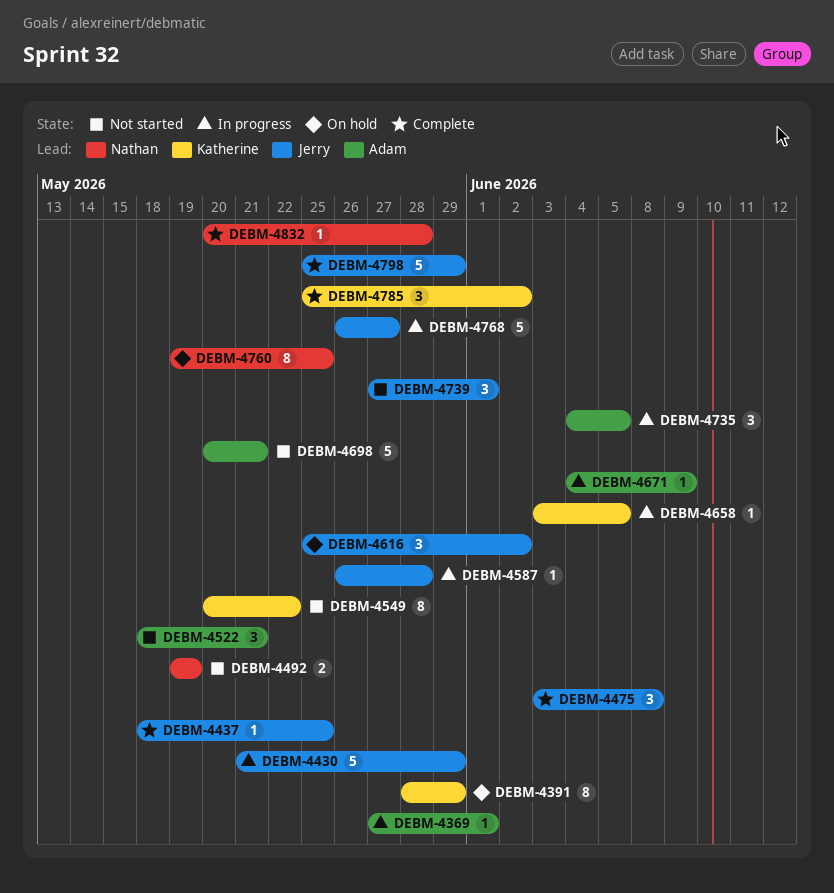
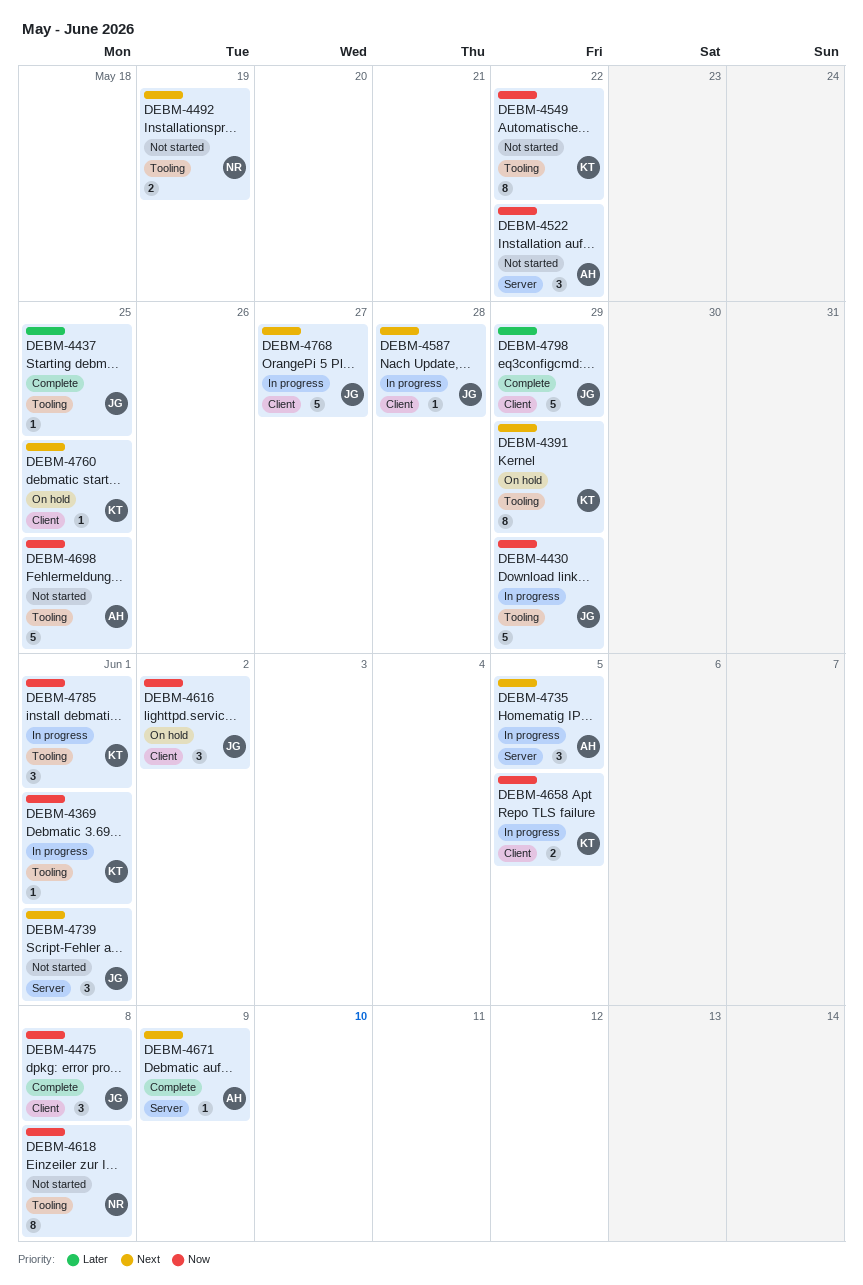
DEBM-4369, owner: Adam -> Katherine
DEBM-4522, due: May 21 -> May 22
DEBM-4618: none -> present
DEBM-4658, estimate: 1 -> 2
DEBM-4671, status: In progress -> Complete
DEBM-4698, due: May 21 -> May 25
DEBM-4760, owner: Nathan -> Katherine
DEBM-4760, estimate: 8 -> 1
DEBM-4785, status: Complete -> In progress
DEBM-4785, due: Jun 2 -> Jun 1
DEBM-4832: present -> none

